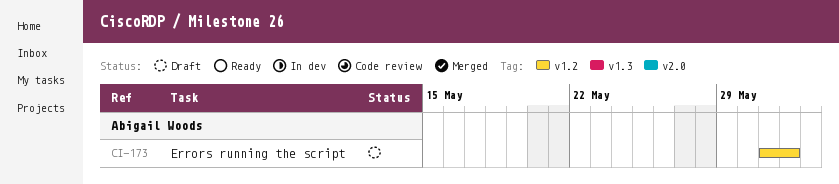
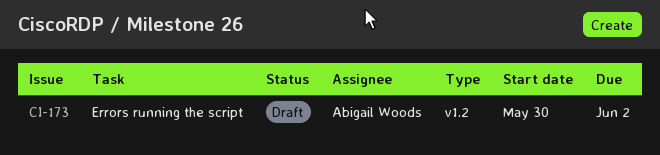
CI-173, start: May 31 -> May 30
CI-173, due: Jun 1 -> Jun 2

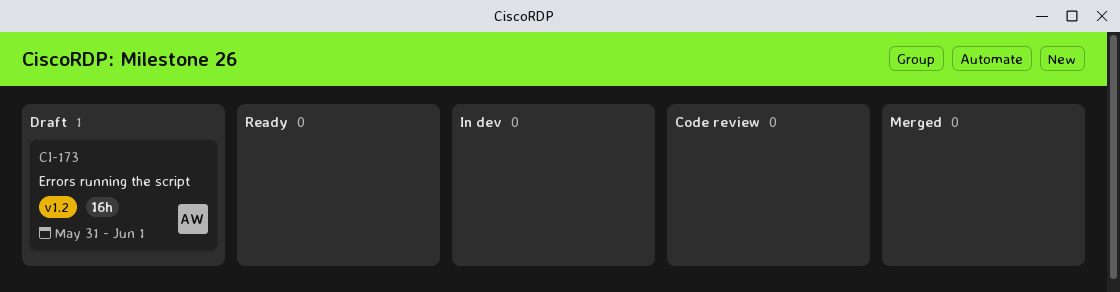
CI-173, start: May 30 -> May 31
CI-173, due: Jun 2 -> Jun 1

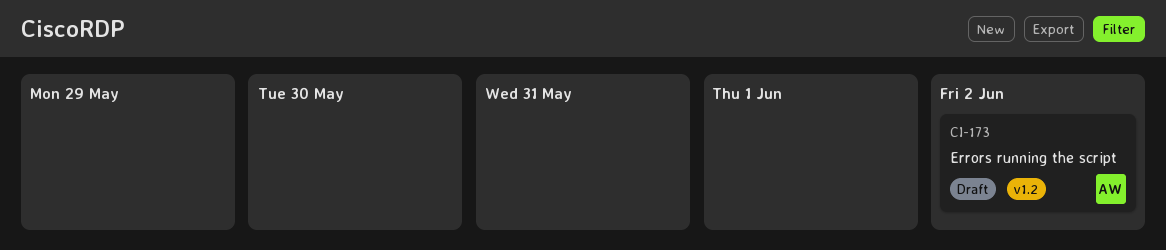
CI-173, due: Jun 1 -> Jun 2

